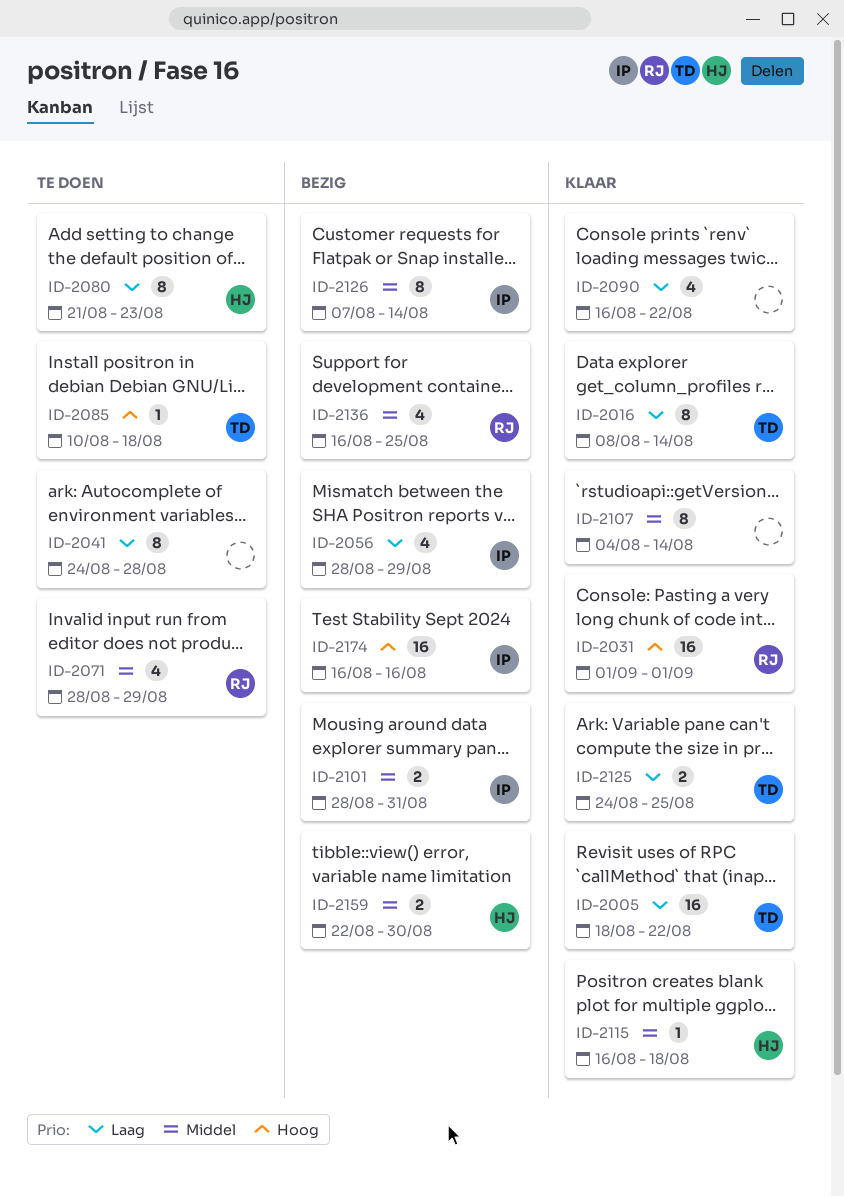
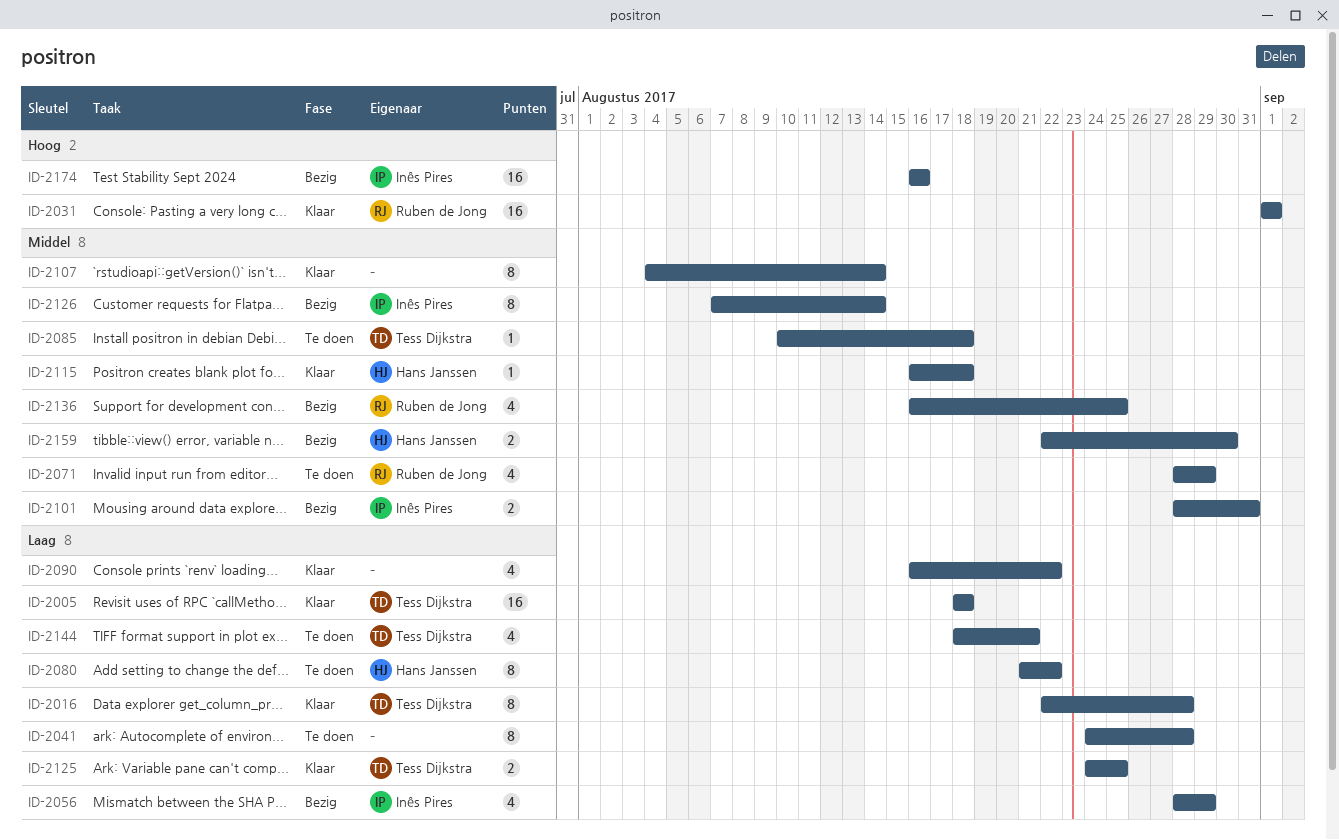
ID-2005, due: Aug 22 -> Aug 18
ID-2016, start: Aug 8 -> Aug 22
ID-2016, due: Aug 14 -> Aug 28
ID-2080, due: Aug 23 -> Aug 22
ID-2085, priority: Hoog -> Middel
ID-2144: none -> present

